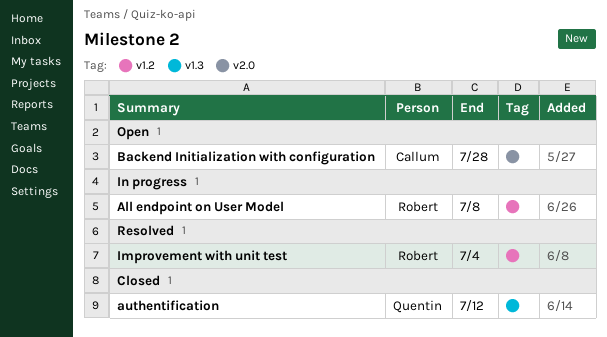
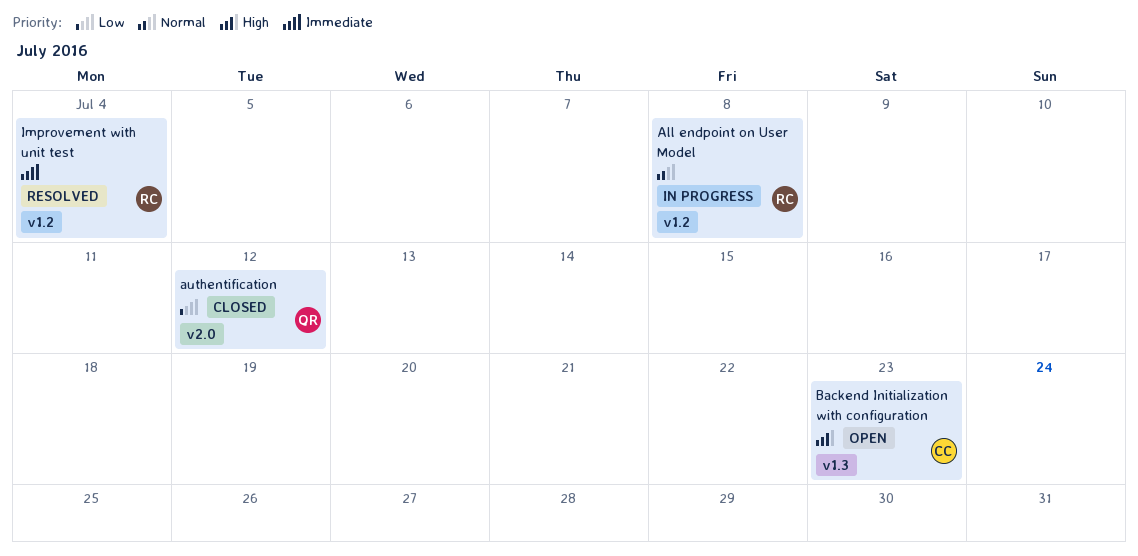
authentification, label: v1.3 -> v2.0
Backend Initialization with configuration, label: v2.0 -> v1.3
Backend Initialization with configuration, due: Jul 28 -> Jul 23

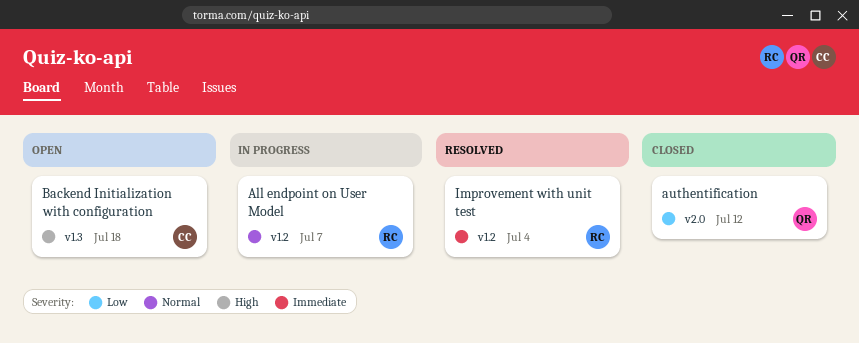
All endpoint on User Model, due: Jul 8 -> Jul 7
Backend Initialization with configuration, due: Jul 23 -> Jul 18

